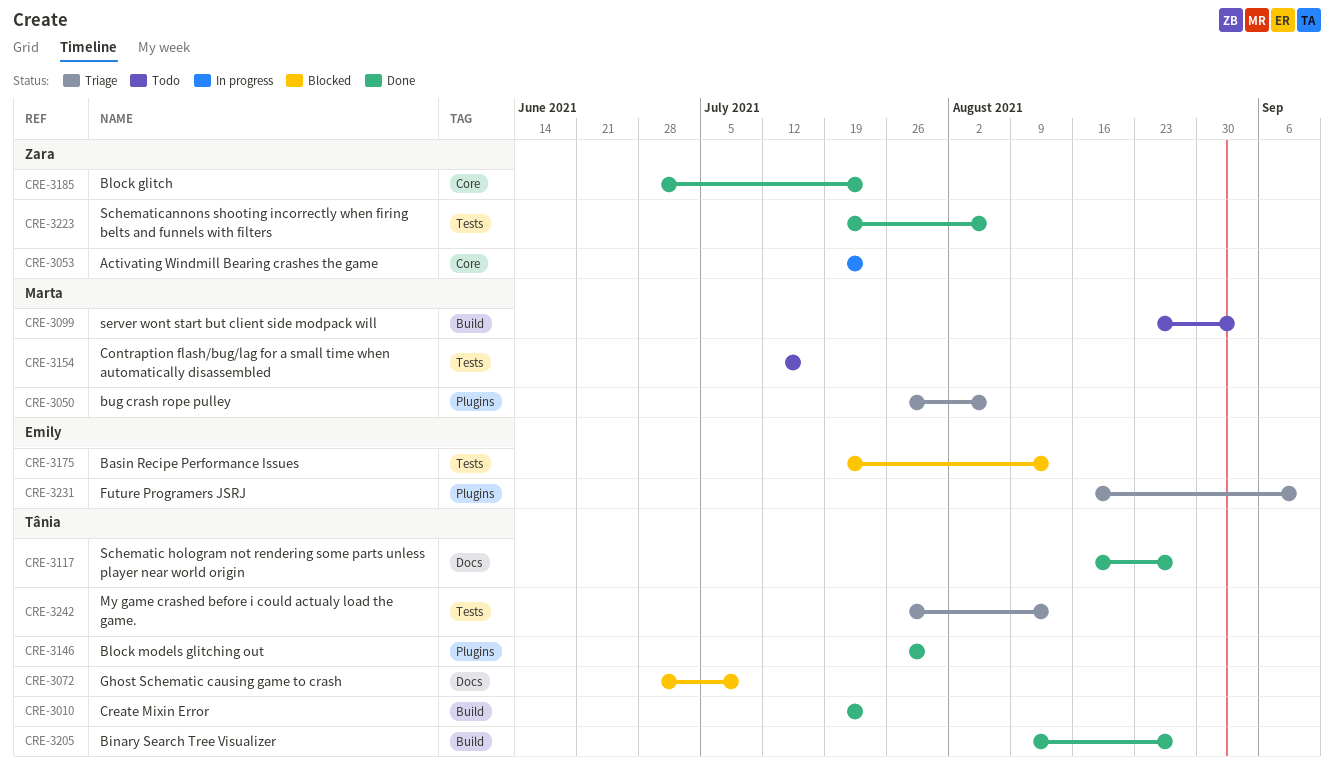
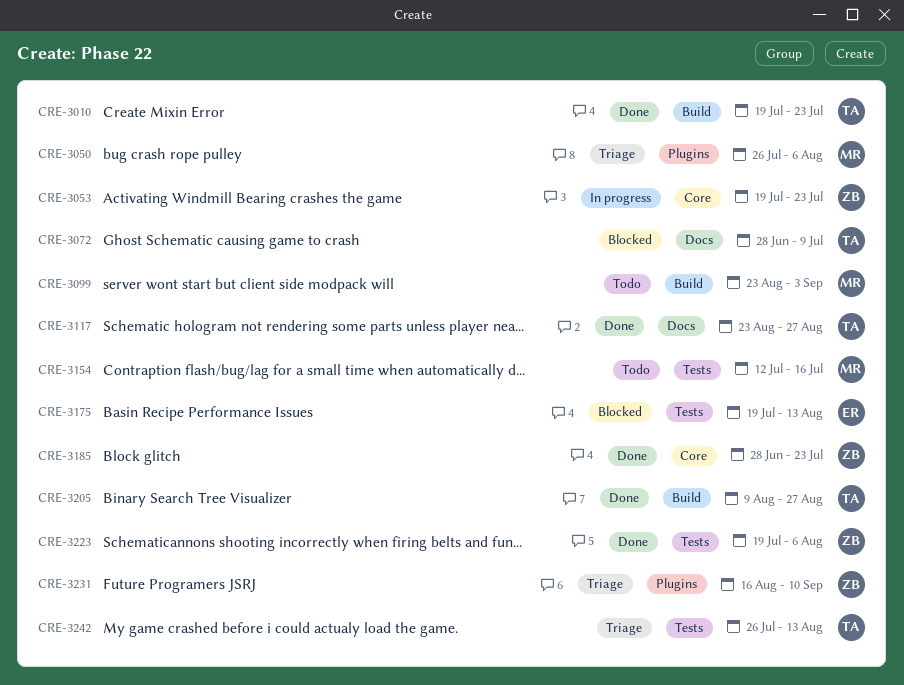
CRE-3117, start: Aug 16 -> Aug 23
CRE-3146: present -> none
CRE-3231, owner: Emily -> Zara

